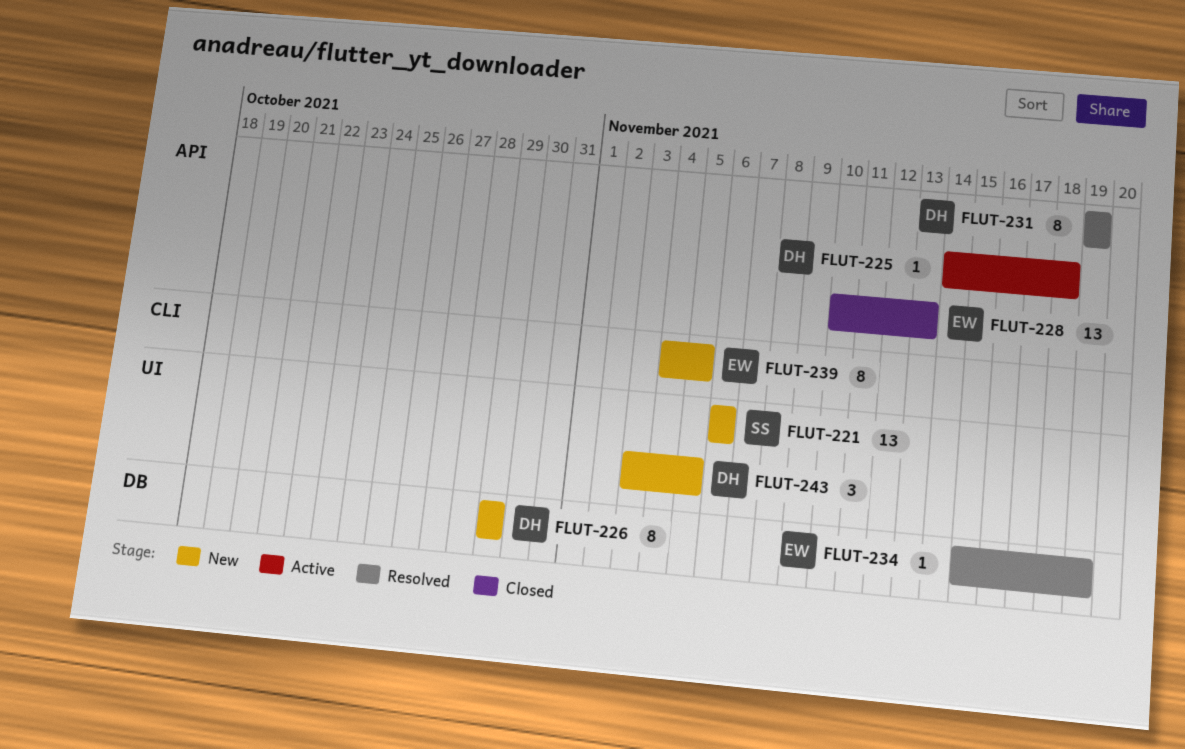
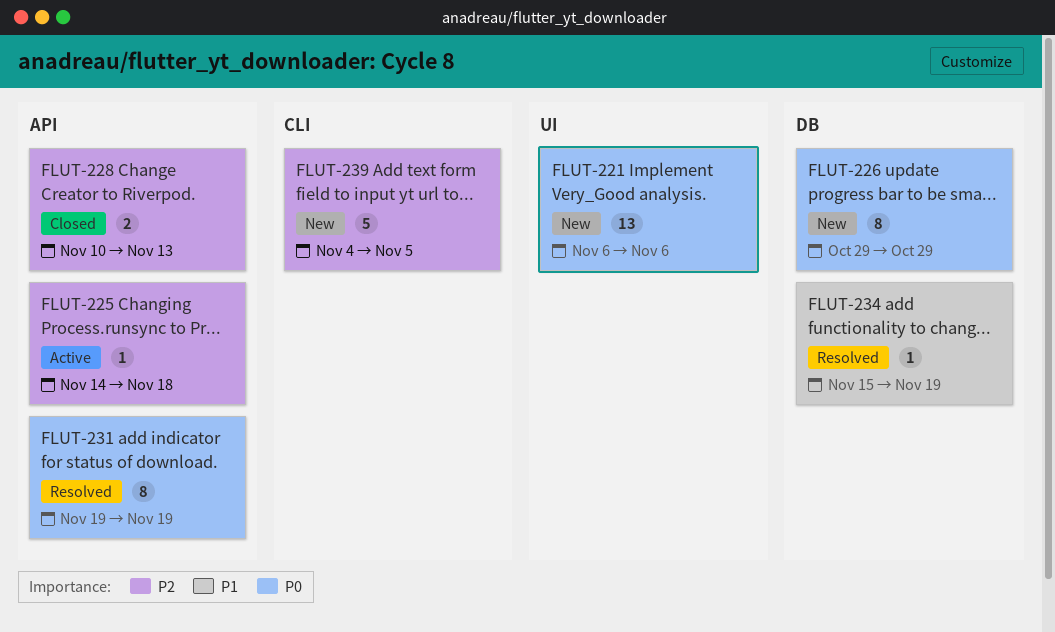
FLUT-228, estimate: 13 -> 2
FLUT-239, estimate: 8 -> 5
FLUT-243: present -> none

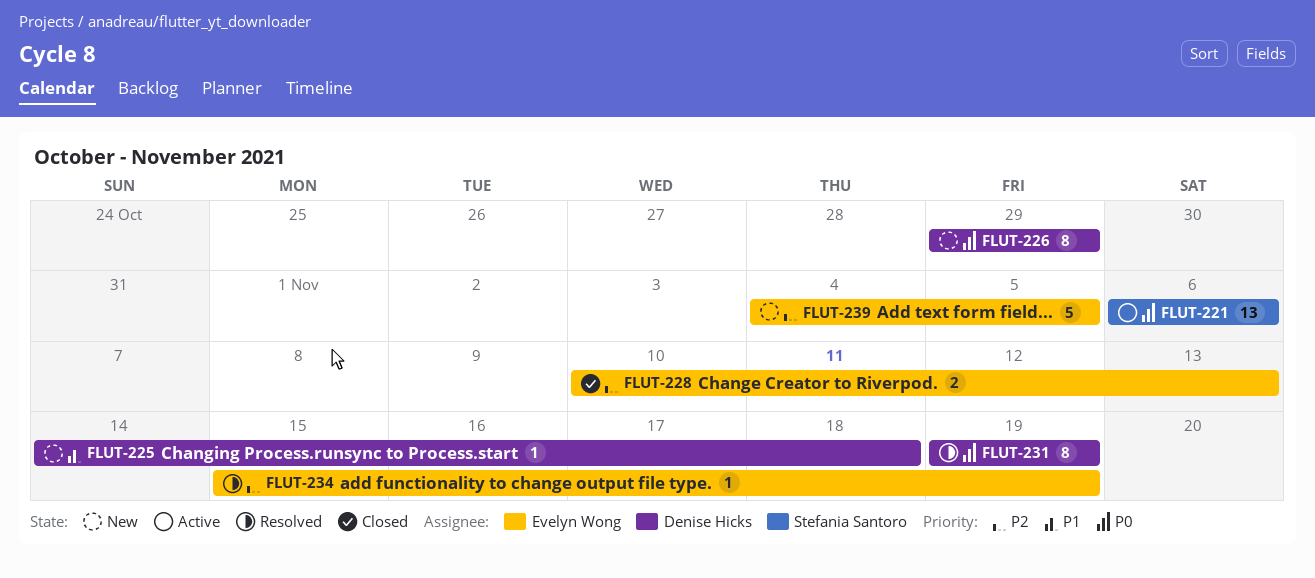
FLUT-221, status: New -> Active
FLUT-225, status: Active -> New
FLUT-225, priority: P2 -> P1
FLUT-234, priority: P1 -> P2

